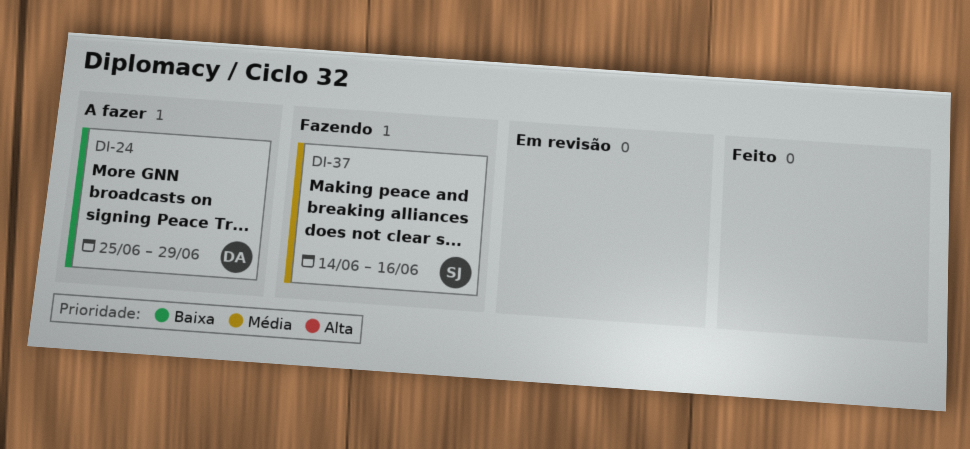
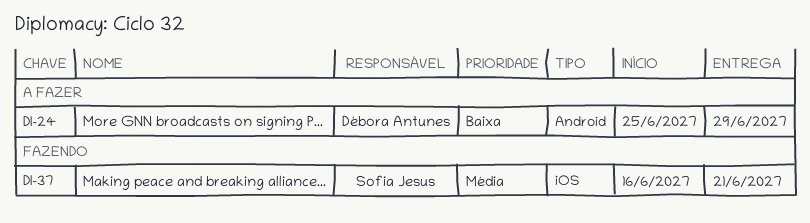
DI-37, start: Jun 14 -> Jun 16
DI-37, due: Jun 16 -> Jun 21

